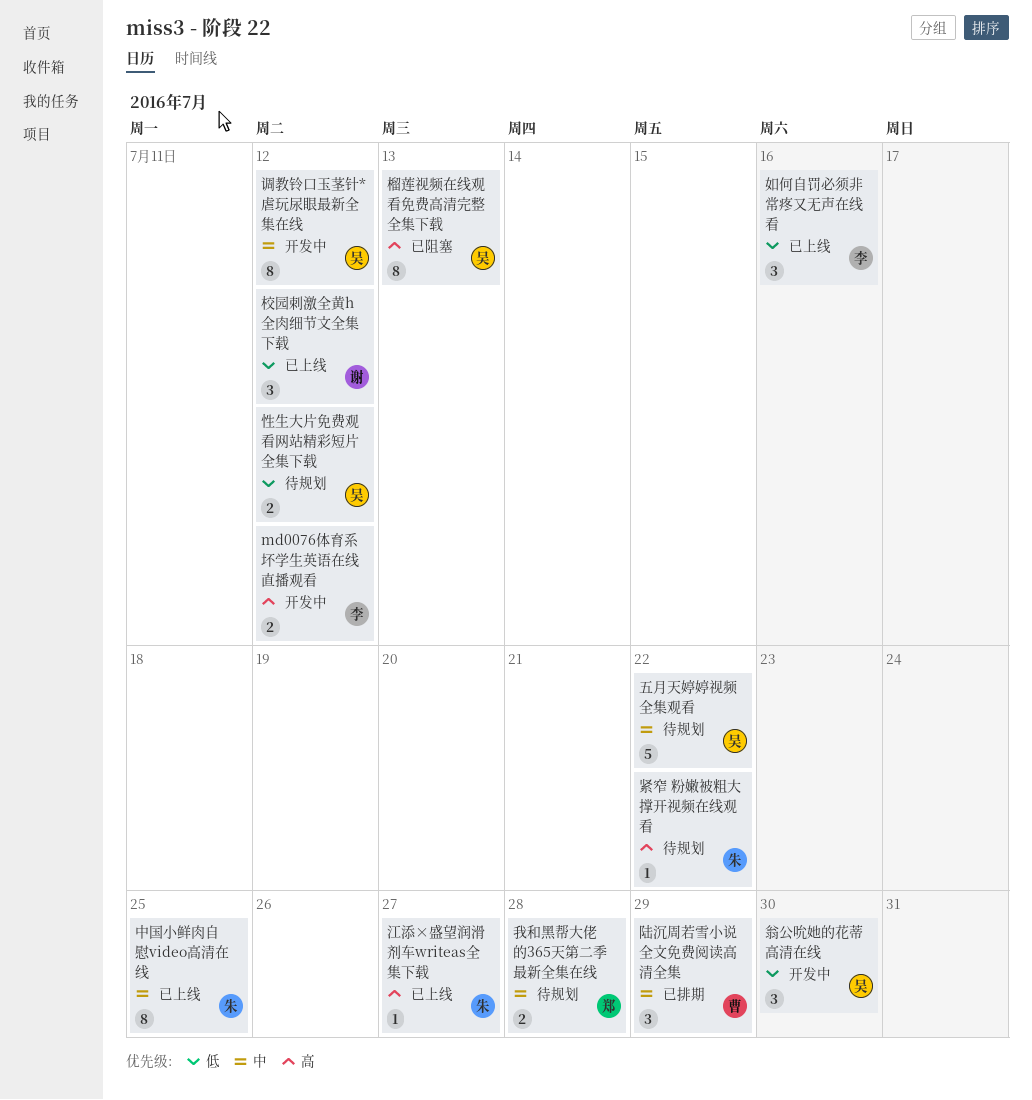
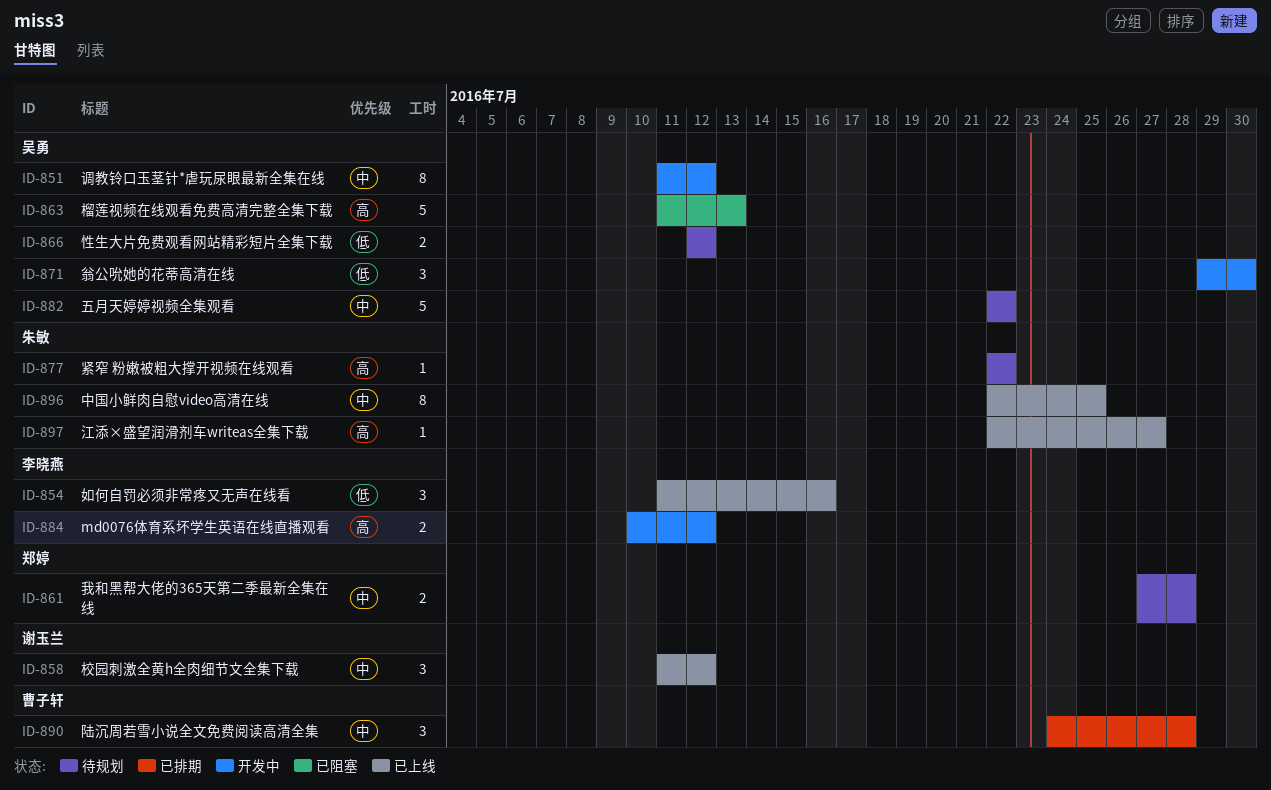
校园刺激全黄h全肉细节文全集下载, priority: 低 -> 中
榴莲视频在线观看免费高清完整全集下载, estimate: 8 -> 5
陆沉周若雪小说全文免费阅读高清全集, due: Jul 29 -> Jul 28

